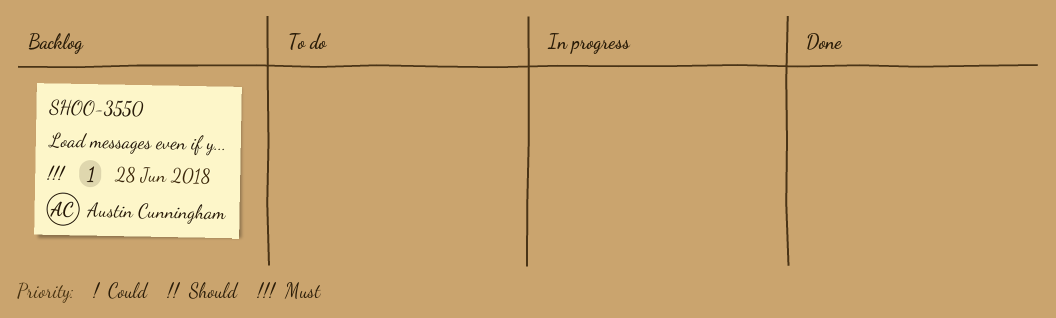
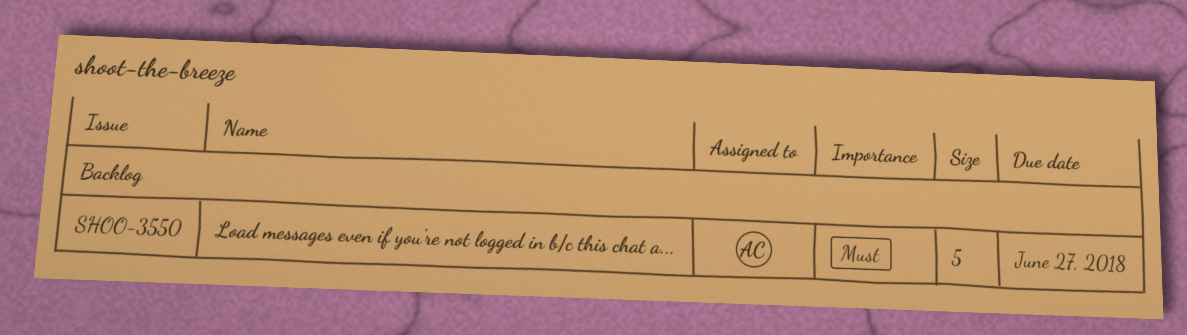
SHOO-3550, estimate: 1 -> 5
SHOO-3550, due: Jun 28 -> Jun 27

